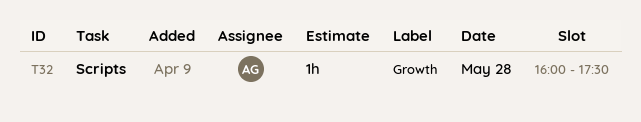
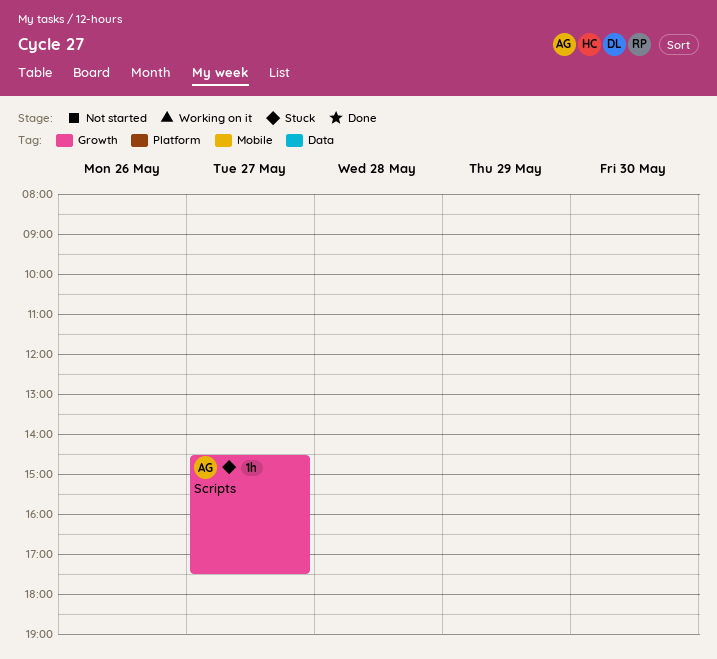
Scripts, day: May 28 -> May 27
Scripts, begins: 16:00 -> 14:30

